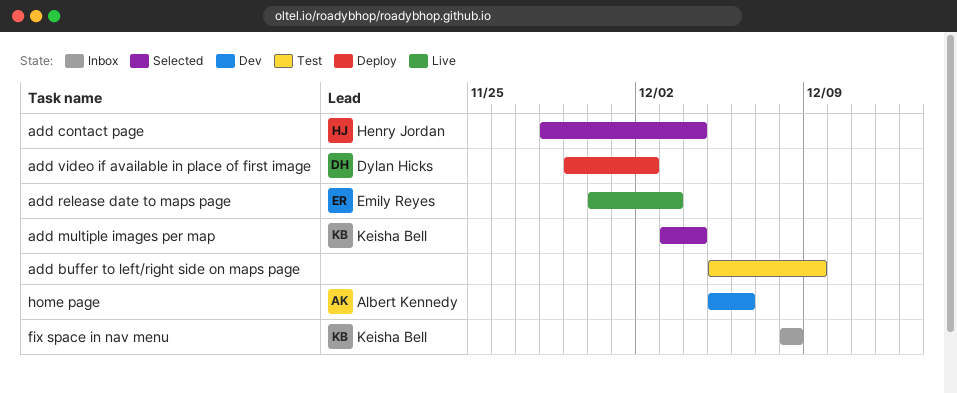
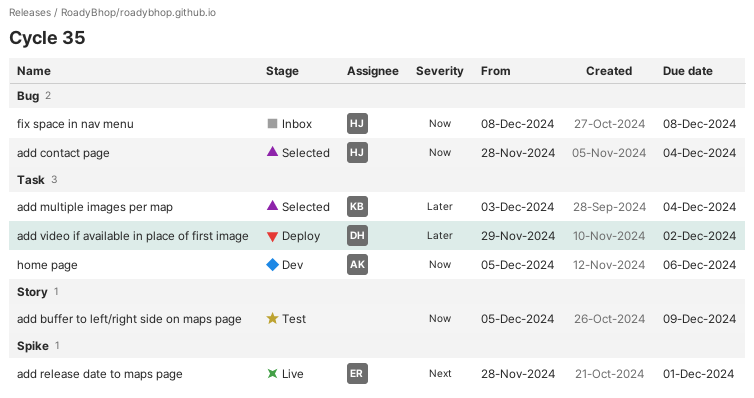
add release date to maps page, start: Nov 30 -> Nov 28
add release date to maps page, due: Dec 3 -> Dec 1
fix space in nav menu, owner: Keisha Bell -> Henry Jordan

